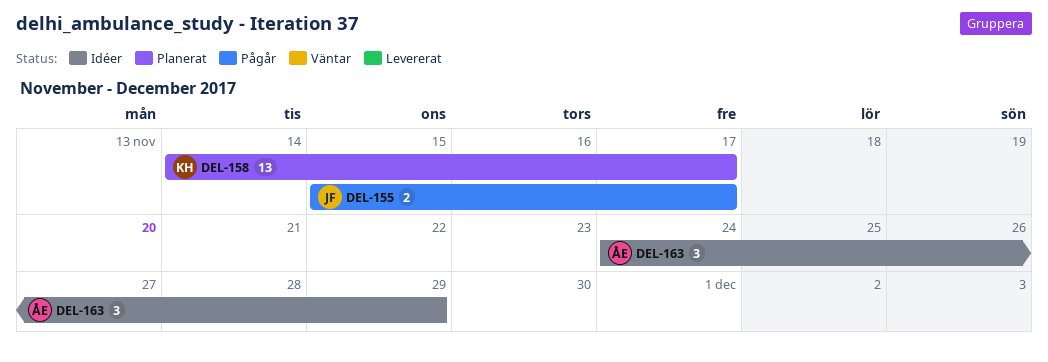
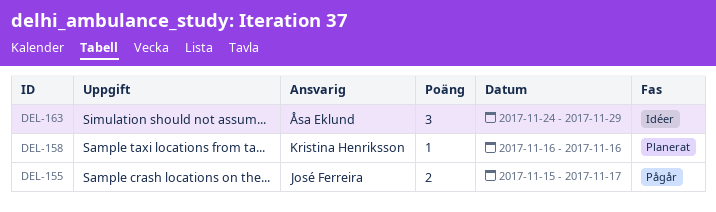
DEL-158, estimate: 13 -> 1
DEL-158, start: Nov 14 -> Nov 16
DEL-158, due: Nov 17 -> Nov 16

